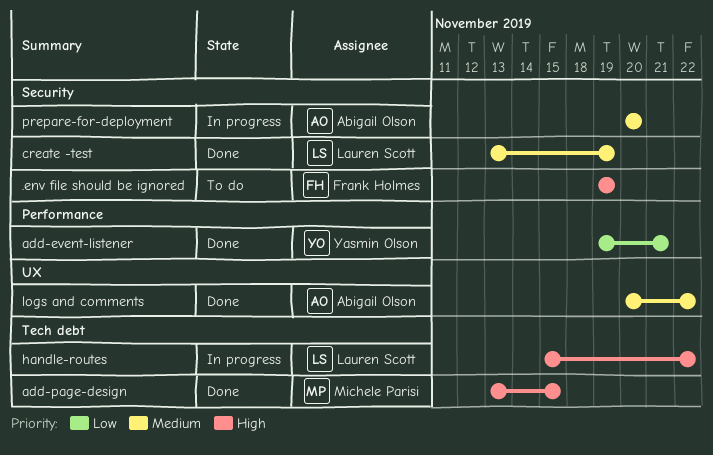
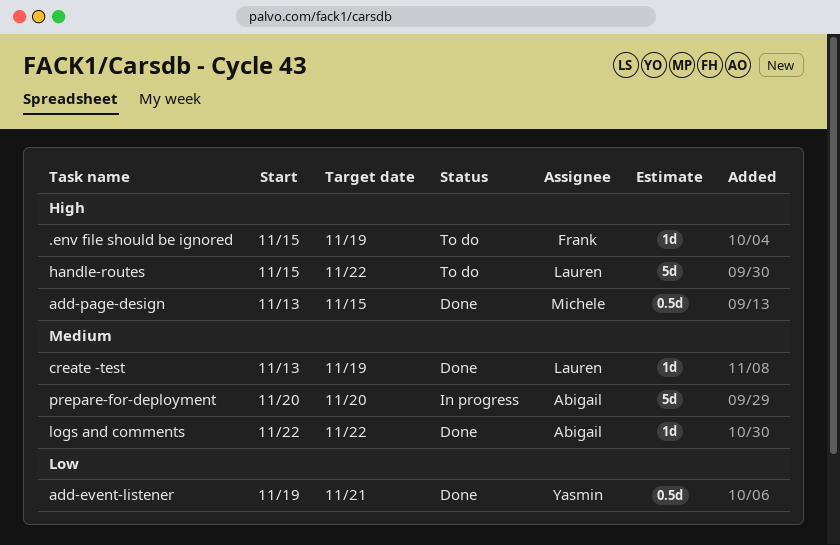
.env file should be ignored, start: Nov 19 -> Nov 15
handle-routes, status: In progress -> To do
logs and comments, start: Nov 20 -> Nov 22

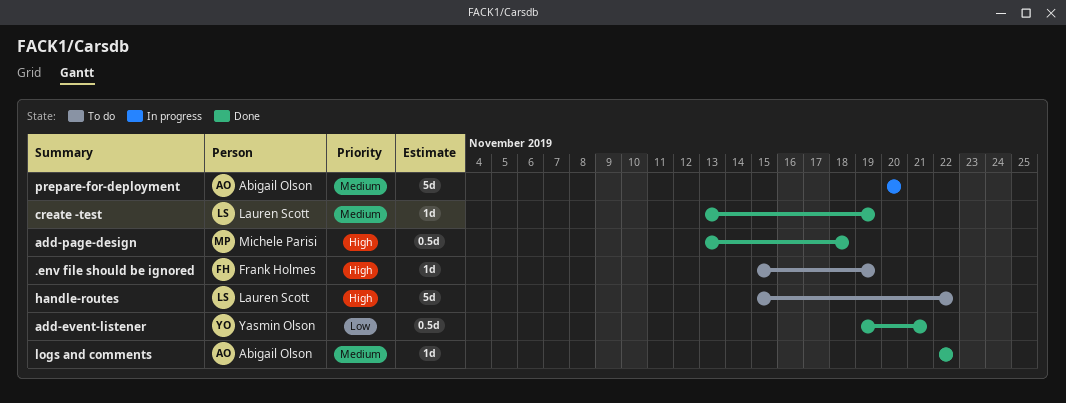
add-page-design, due: Nov 15 -> Nov 18

